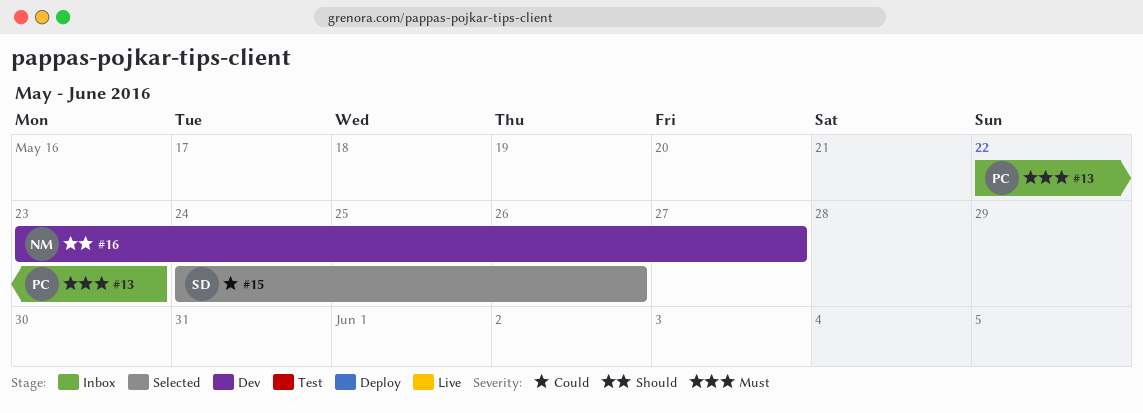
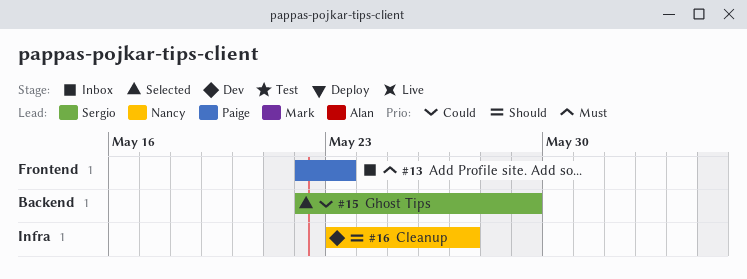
#15, start: May 24 -> May 22
#15, due: May 26 -> May 29

